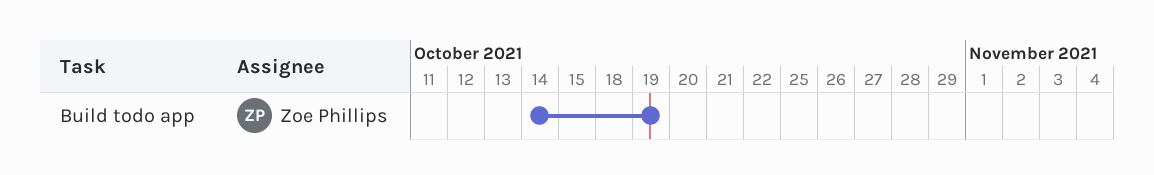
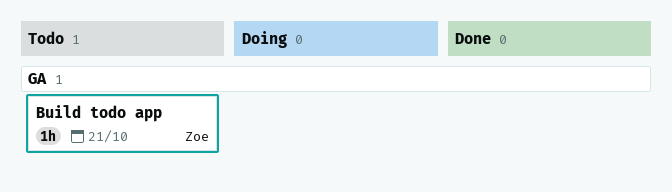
Build todo app, due: Oct 19 -> Oct 21

